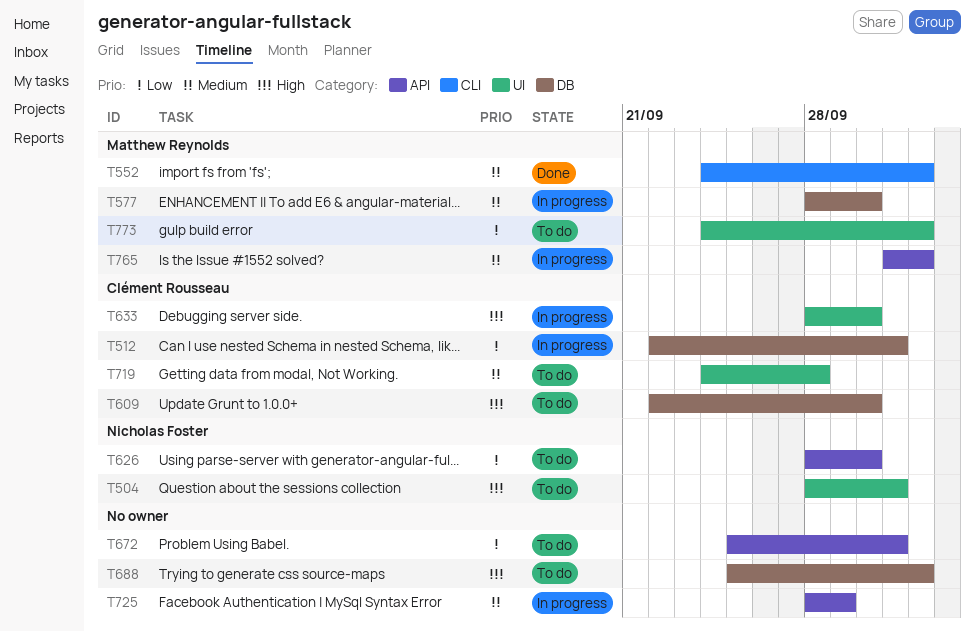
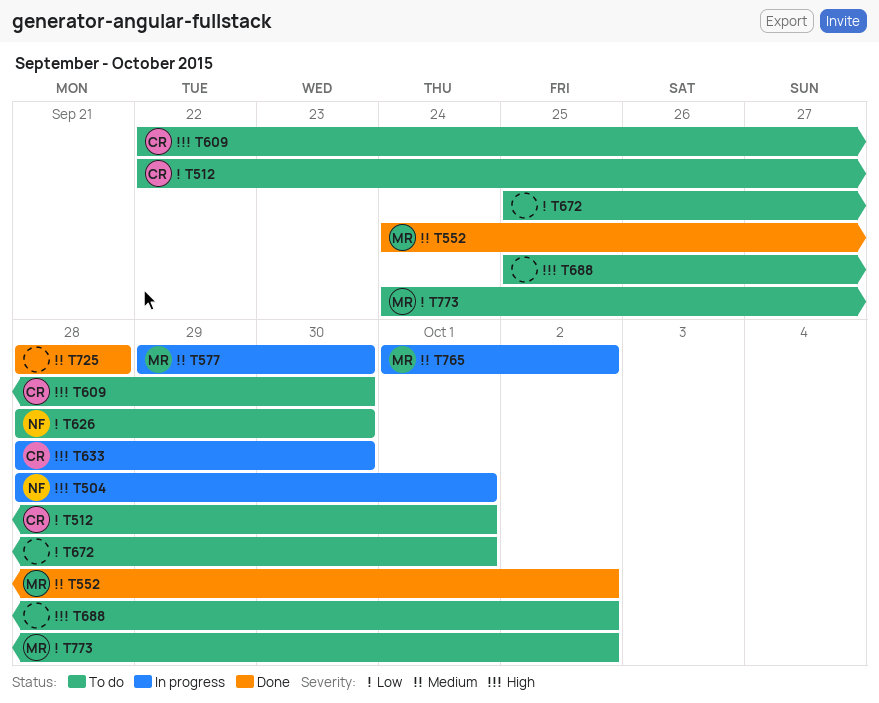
T504, status: To do -> In progress
T512, status: In progress -> To do
T577, start: Sep 28 -> Sep 29
T719: present -> none
T725, status: In progress -> Done
T725, due: Sep 29 -> Sep 28

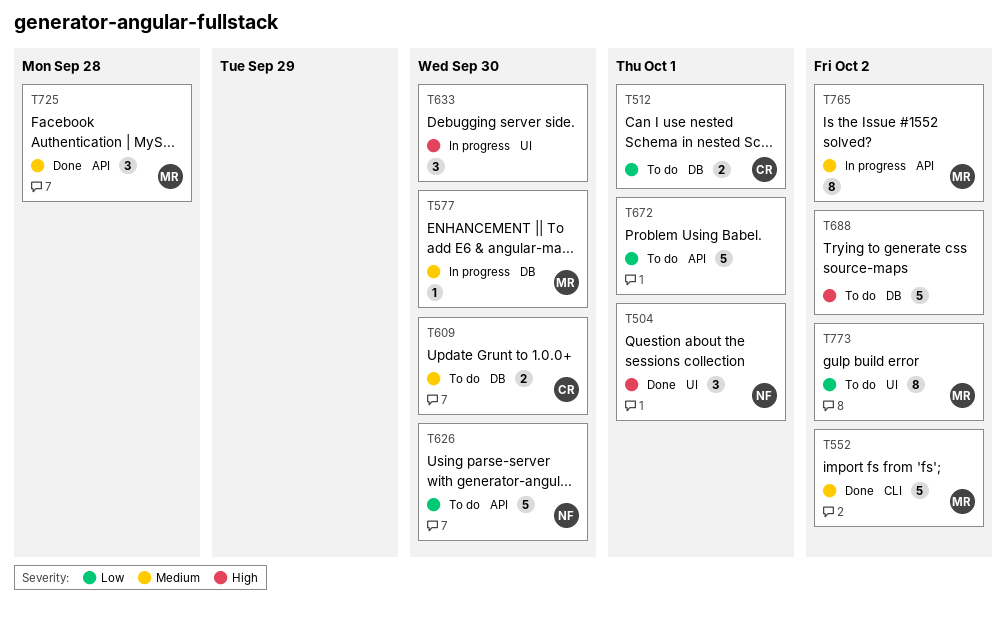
T504, status: In progress -> Done
T609, priority: High -> Medium
T633, owner: CR -> none
T725, owner: none -> MR

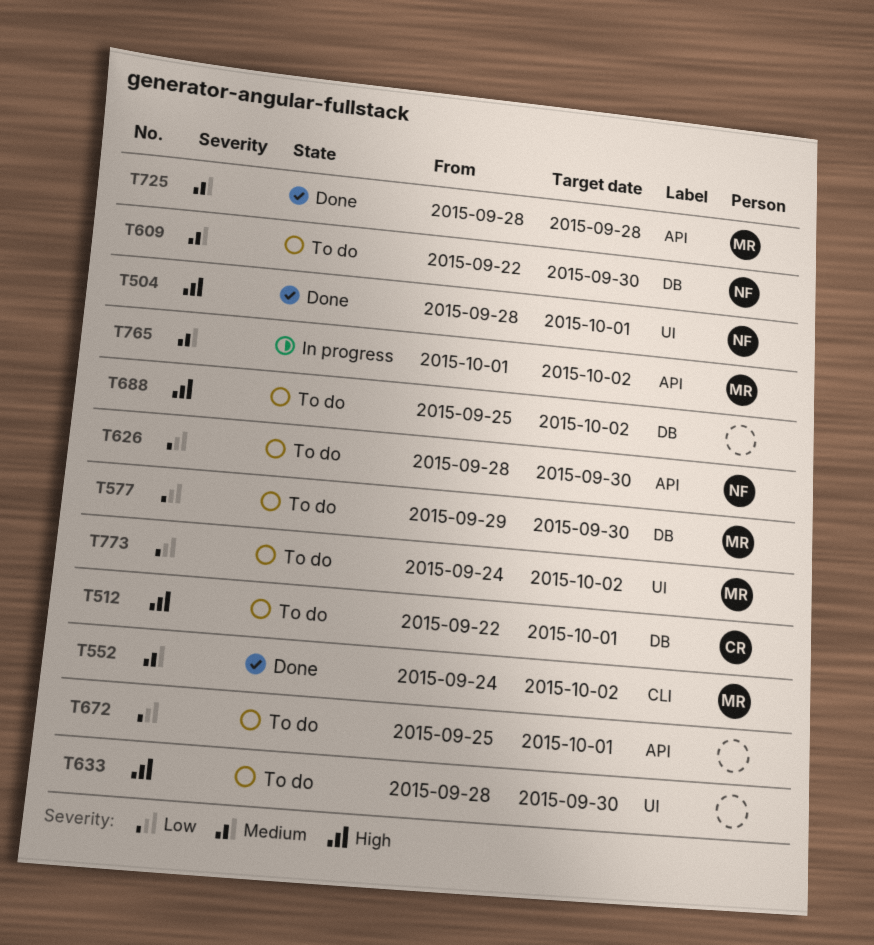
T512, priority: Low -> High
T577, status: In progress -> To do
T577, priority: Medium -> Low
T609, owner: CR -> NF
T633, status: In progress -> To do

